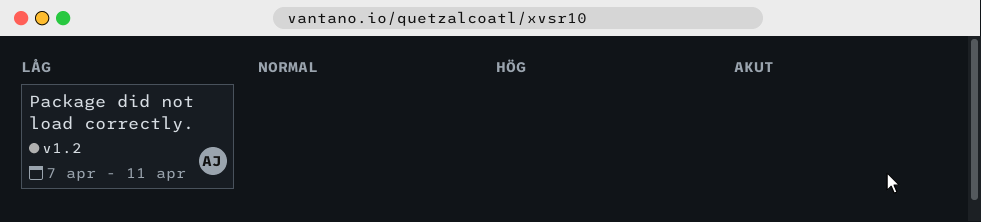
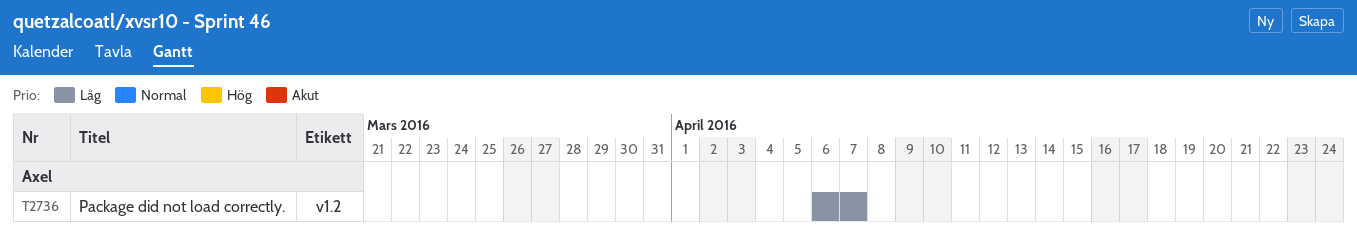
Package did not load correctly., start: Apr 7 -> Apr 6
Package did not load correctly., due: Apr 11 -> Apr 7

